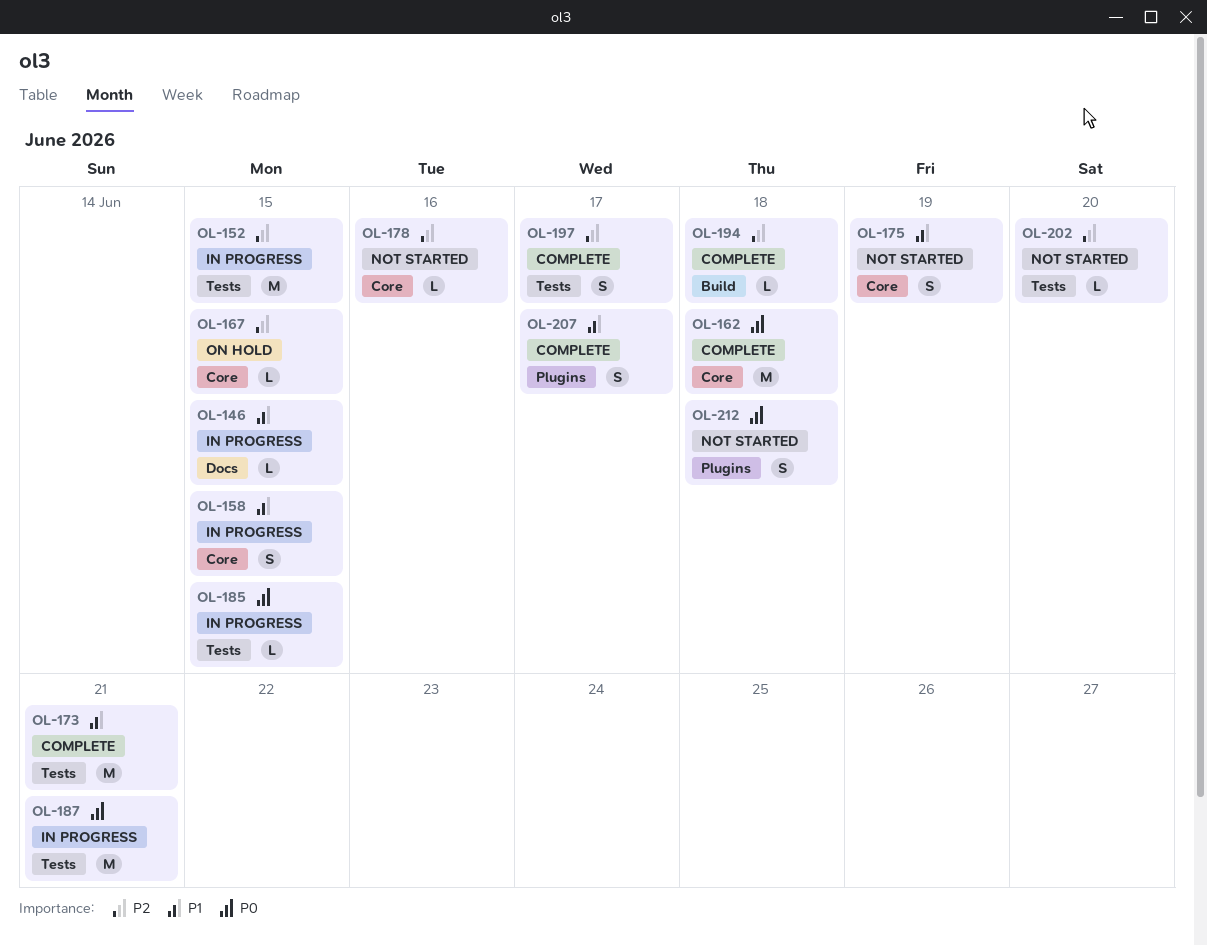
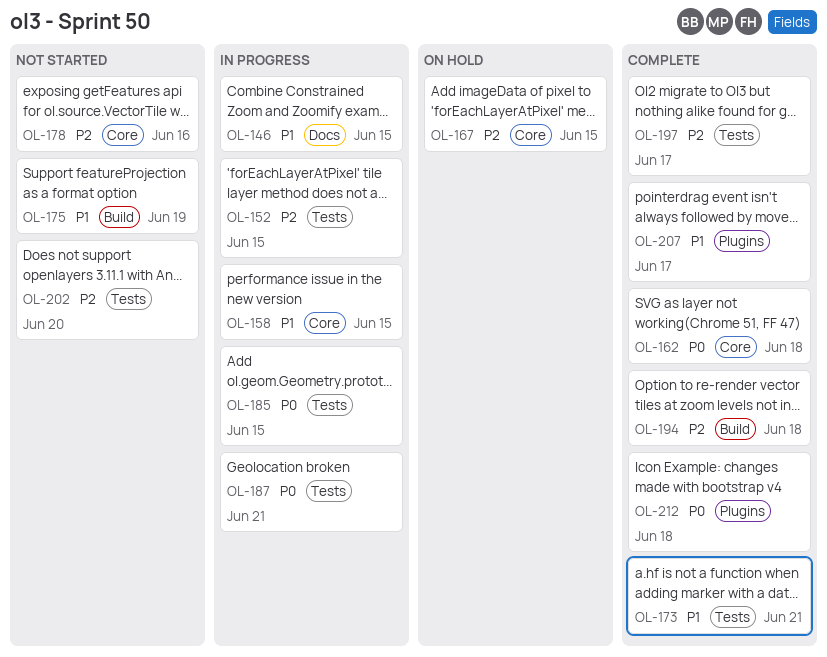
OL-175, label: Core -> Build
OL-212, status: Not started -> Complete

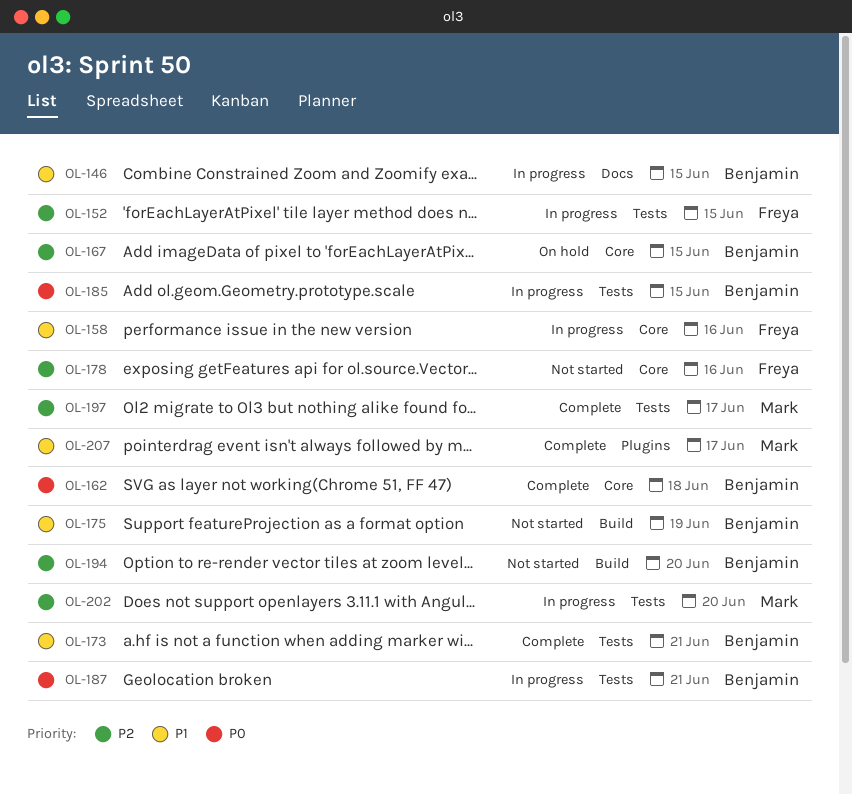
OL-158, day: Jun 15 -> Jun 16
OL-194, status: Complete -> Not started
OL-194, day: Jun 18 -> Jun 20
OL-202, status: Not started -> In progress
OL-212: present -> none

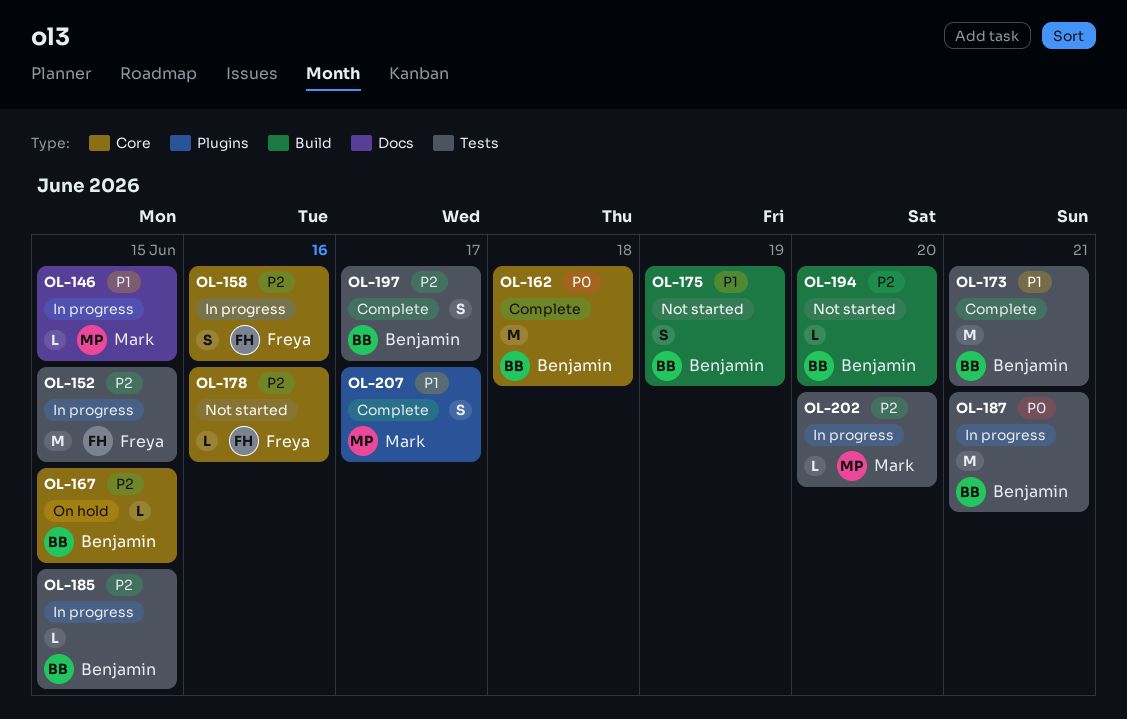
OL-146, owner: Benjamin -> Mark
OL-158, priority: P1 -> P2
OL-185, priority: P0 -> P2
OL-197, owner: Mark -> Benjamin

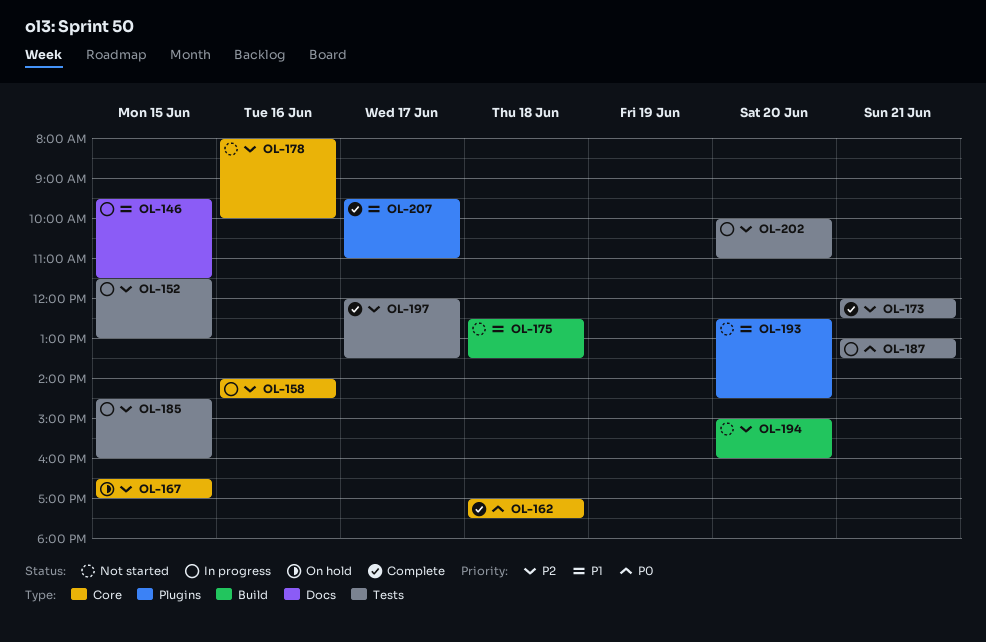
OL-173, priority: P1 -> P2
OL-175, day: Jun 19 -> Jun 18
OL-193: none -> present

